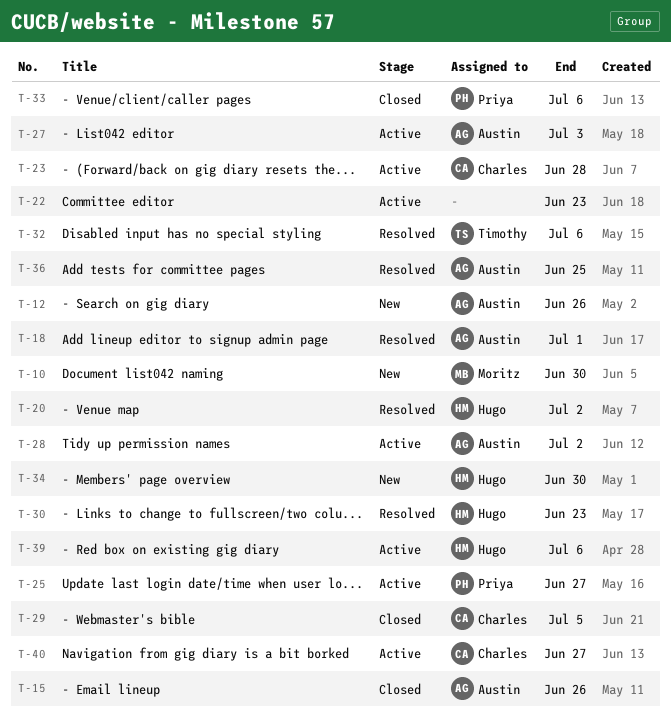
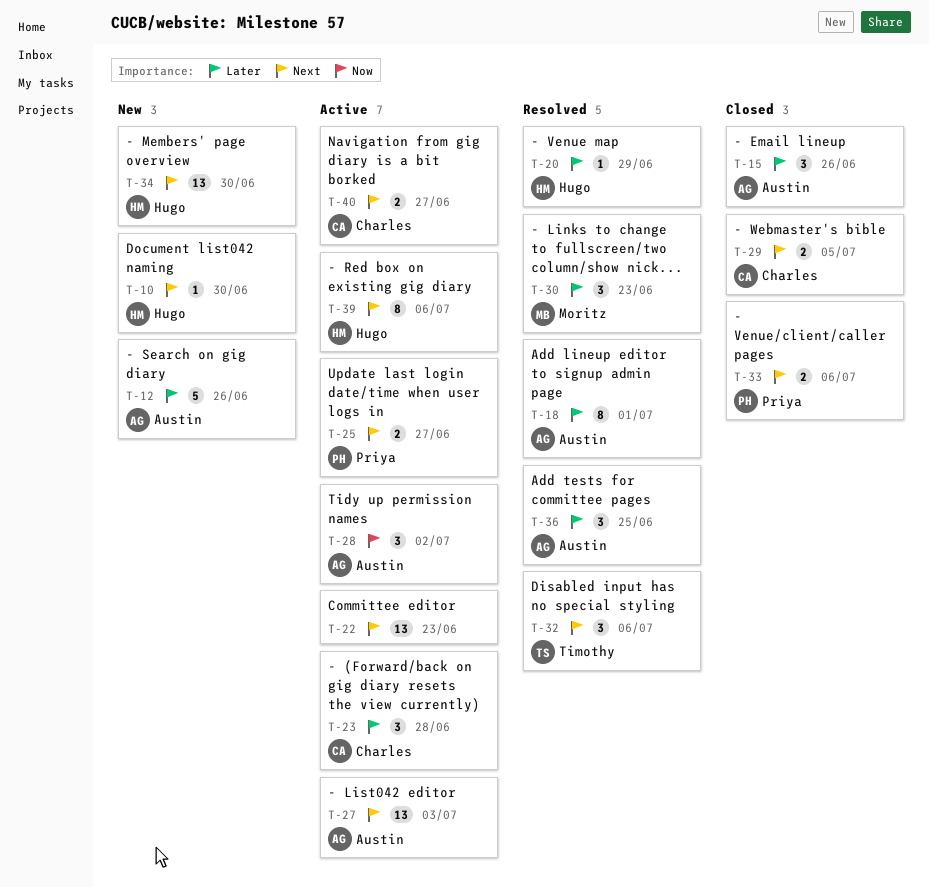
T-10, owner: Moritz -> Hugo
T-20, due: Jul 2 -> Jun 29
T-30, owner: Hugo -> Moritz

